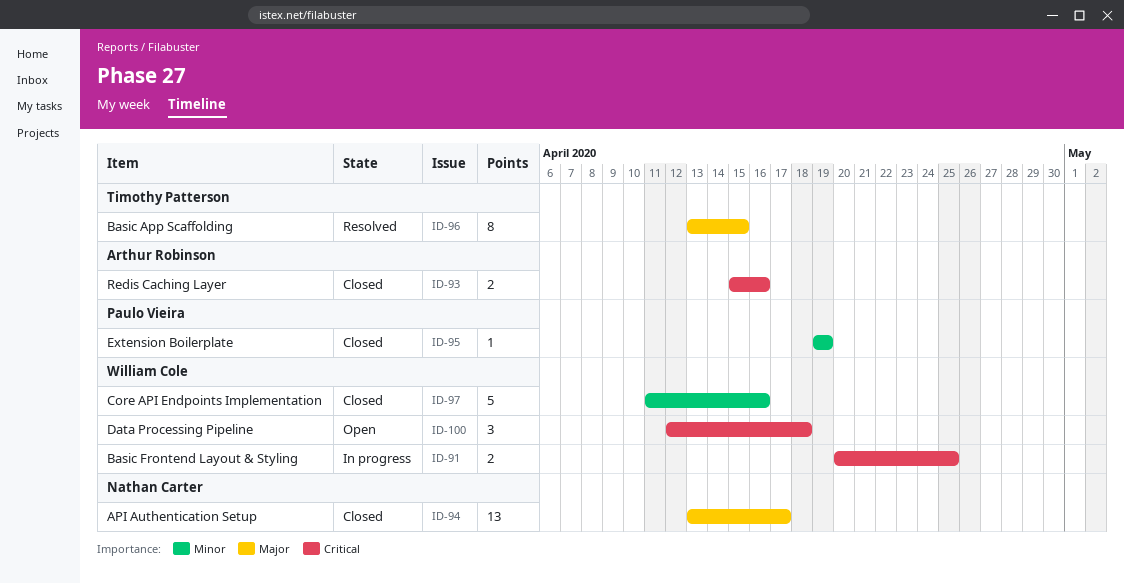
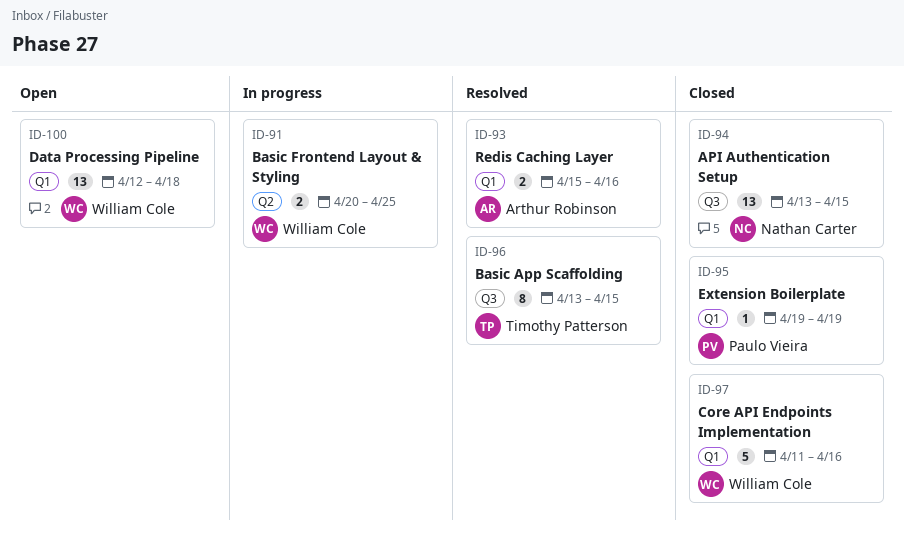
ID-93, status: Closed -> Resolved
ID-94, due: Apr 17 -> Apr 15
ID-100, estimate: 3 -> 13

